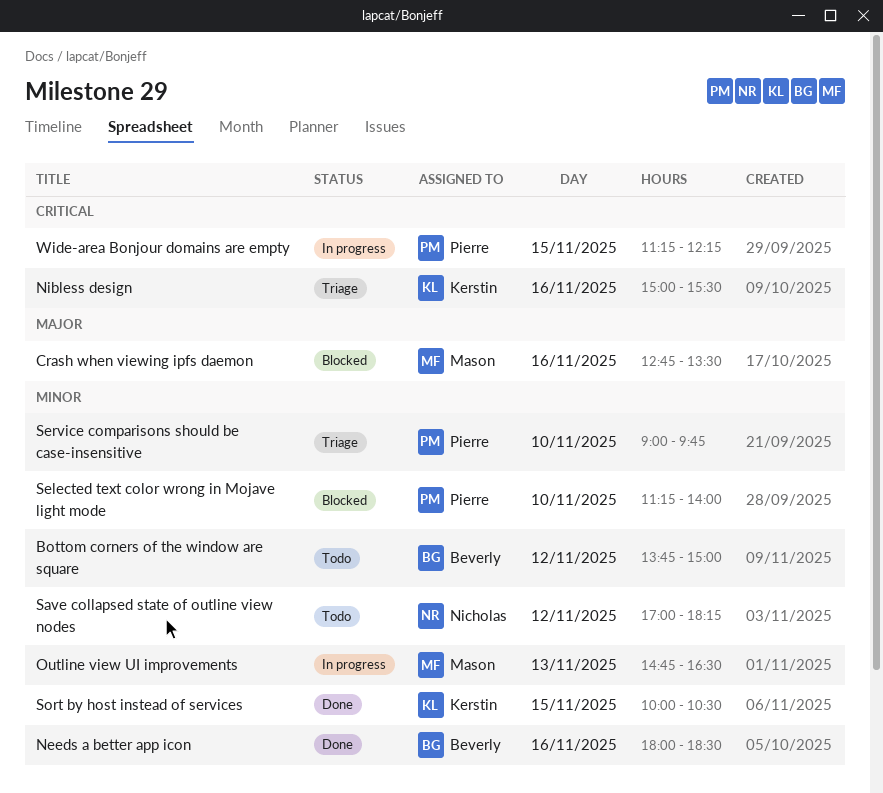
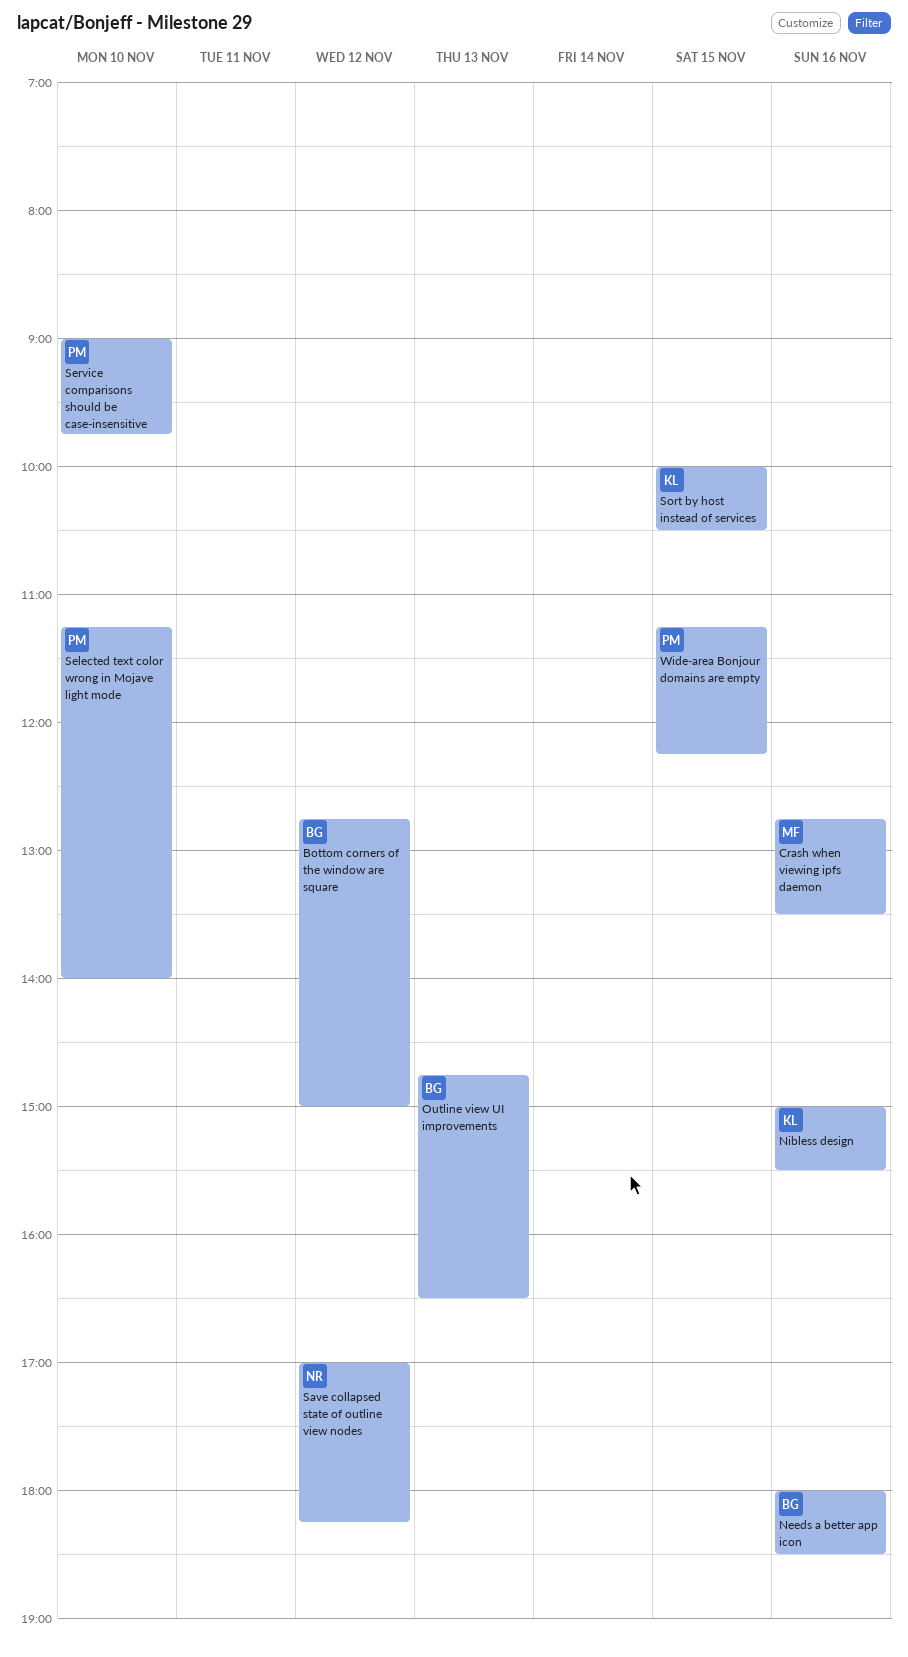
Bottom corners of the window are square, begins: 13:45 -> 12:45
Outline view UI improvements, owner: Mason -> Beverly

